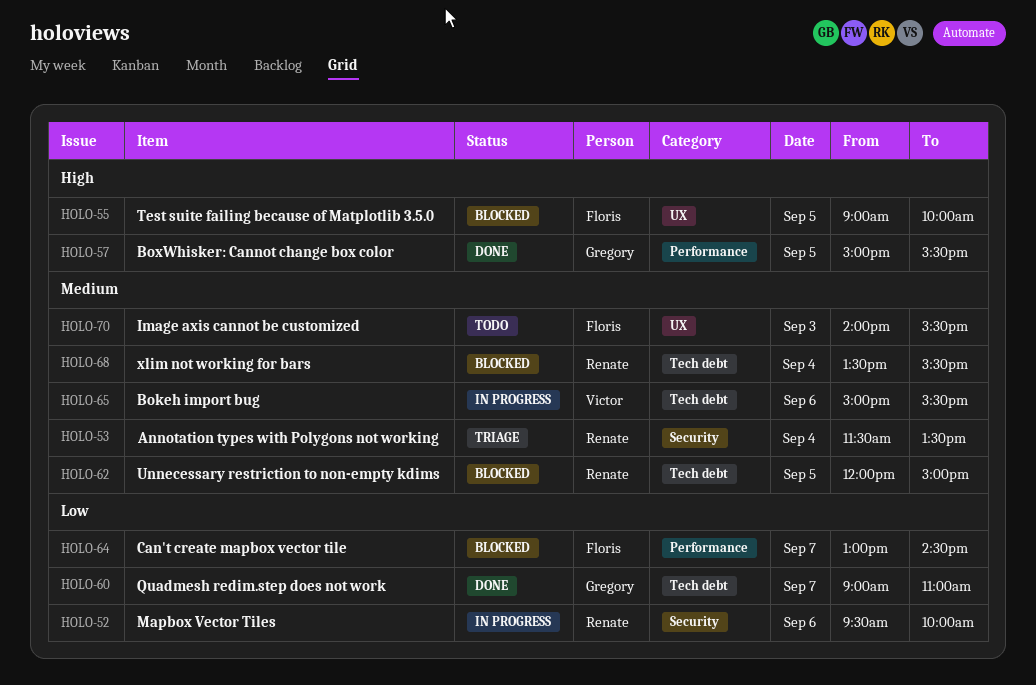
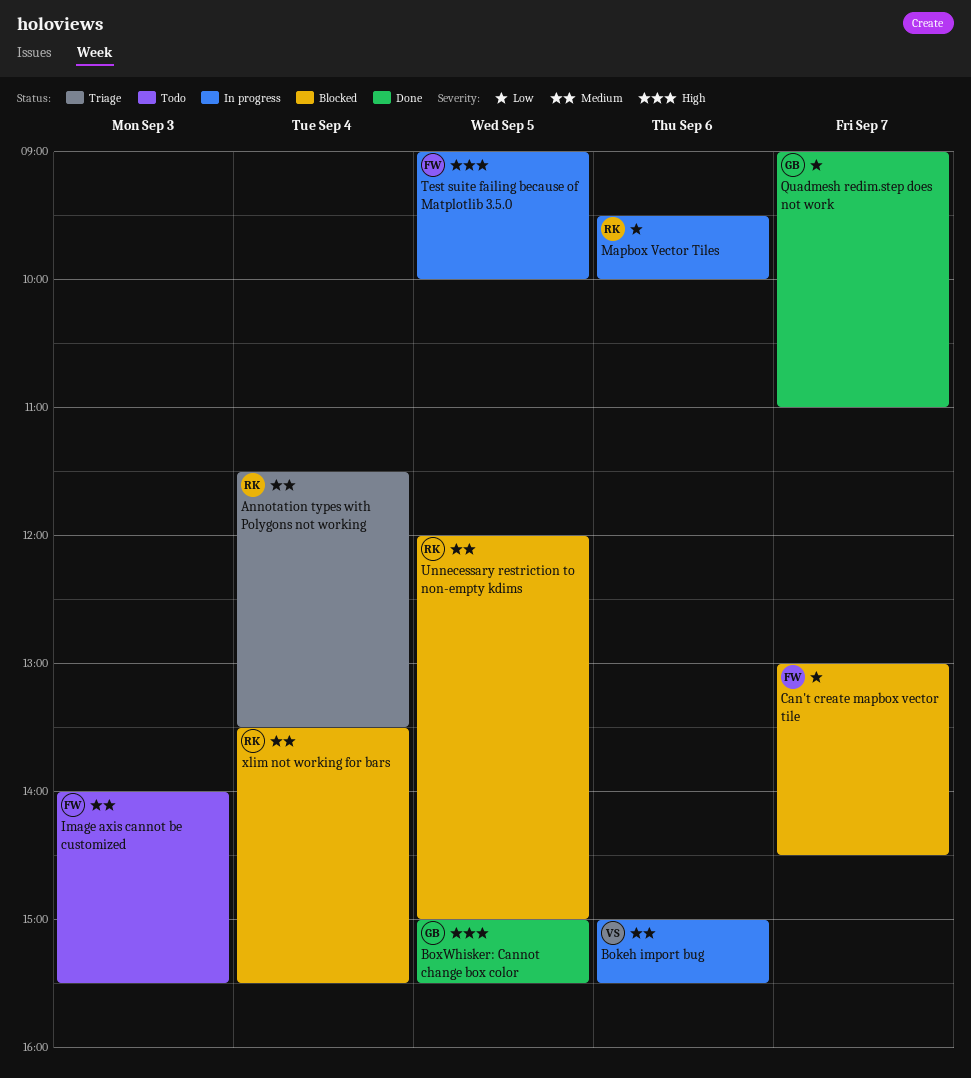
Test suite failing because of Matplotlib 3.5.0, status: Blocked -> In progress

